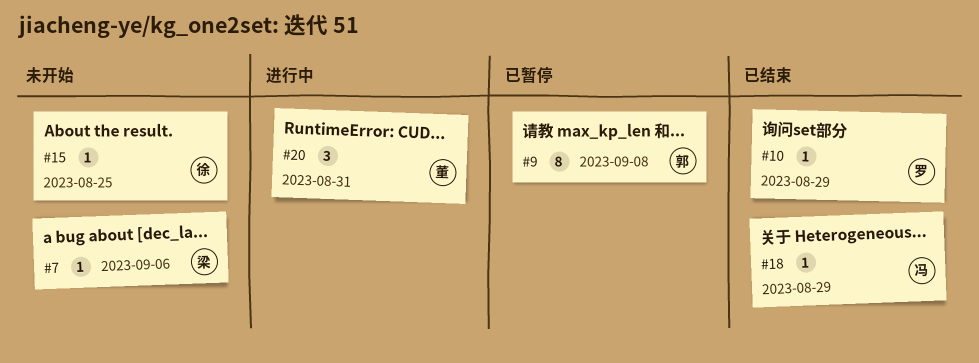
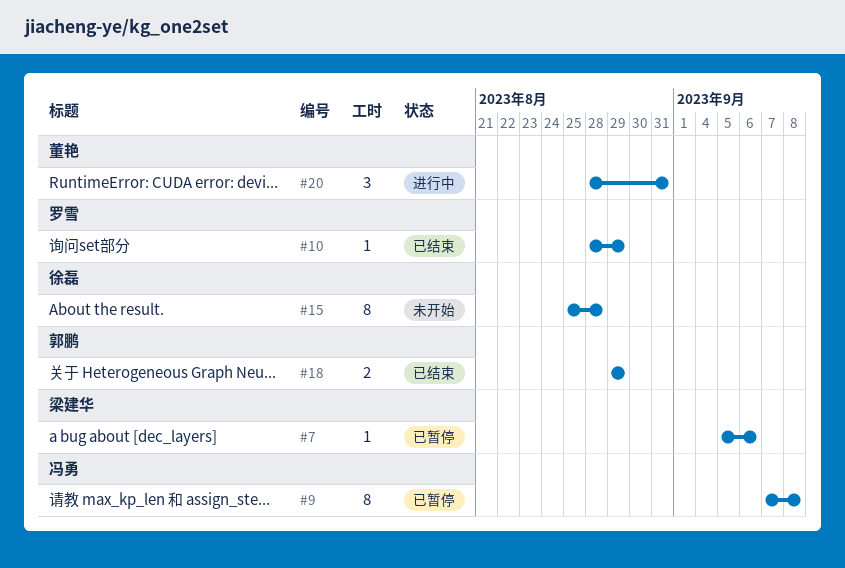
#7, status: 未开始 -> 已暂停
#9, owner: 郭鹏 -> 冯勇
#15, estimate: 1 -> 8
#15, due: Aug 25 -> Aug 28
#18, owner: 冯勇 -> 郭鹏
#18, estimate: 1 -> 2

